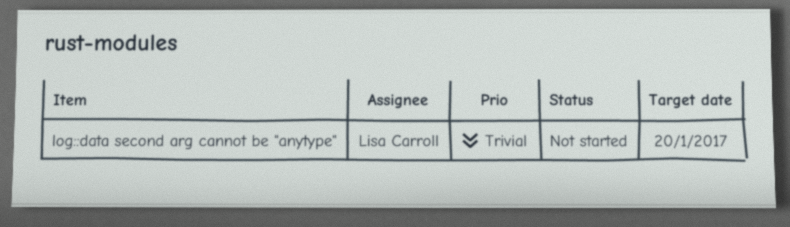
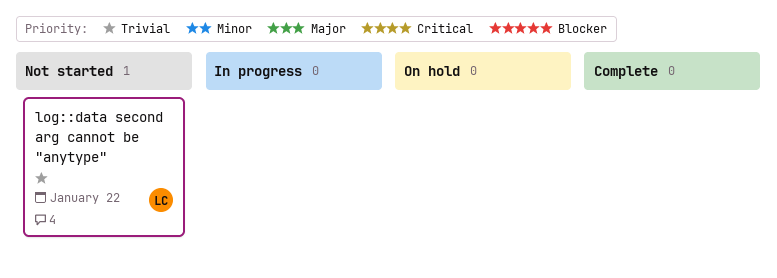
log::data second arg cannot be "anytype", due: Jan 20 -> Jan 22

